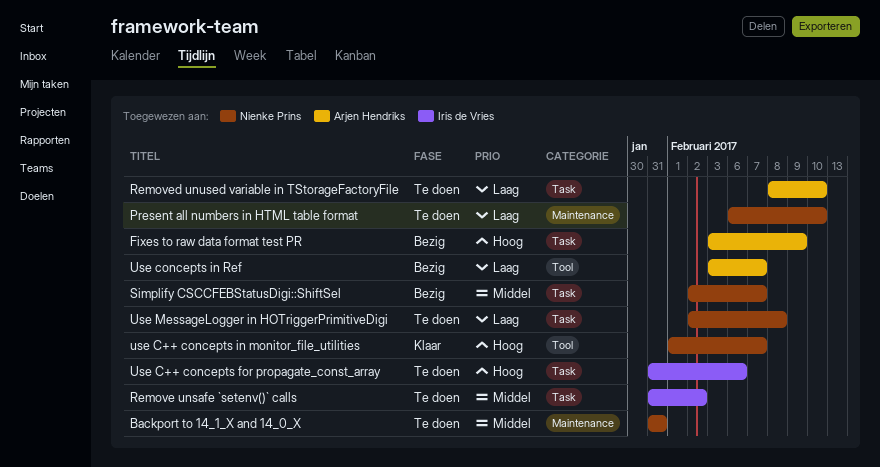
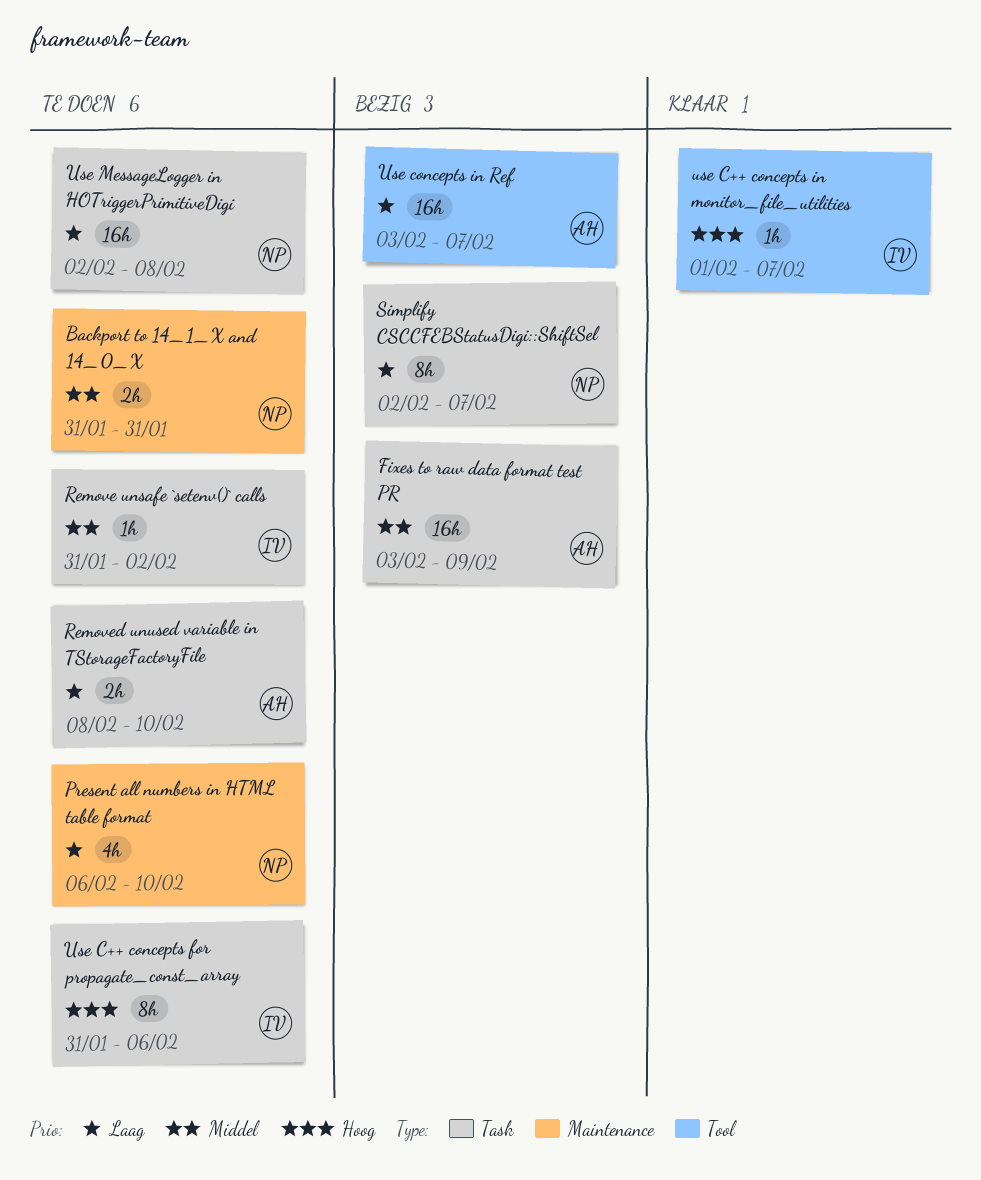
Fixes to raw data format test PR, priority: Hoog -> Middel
Simplify CSCCFEBStatusDigi::ShiftSel, priority: Middel -> Laag
use C++ concepts in monitor_file_utilities, owner: Nienke Prins -> Iris de Vries

